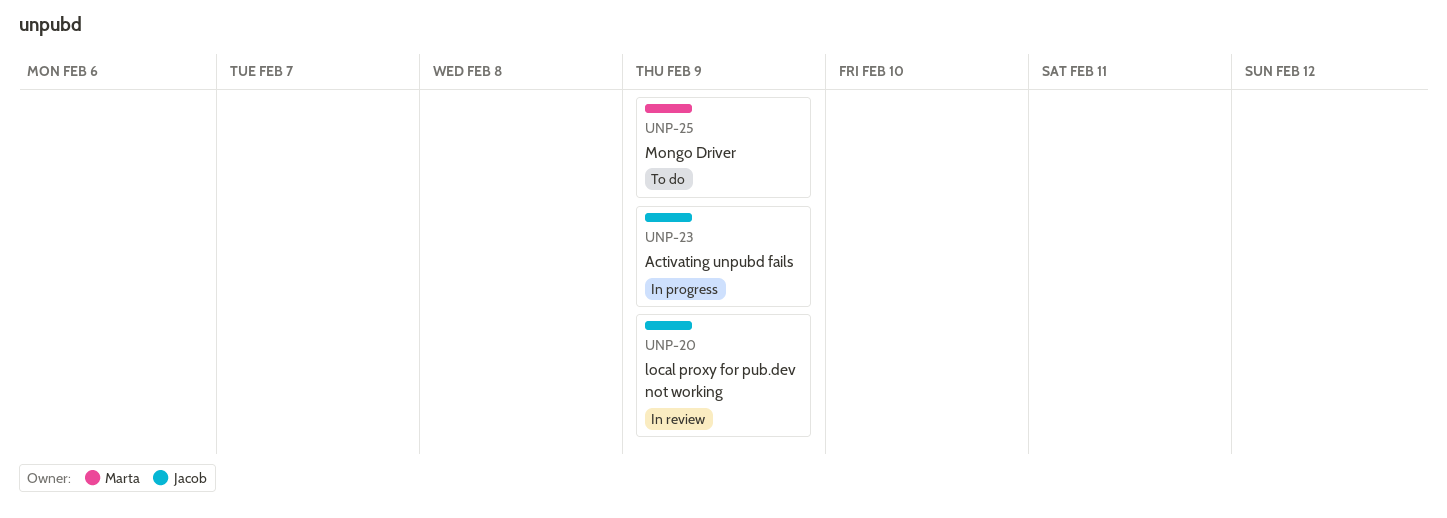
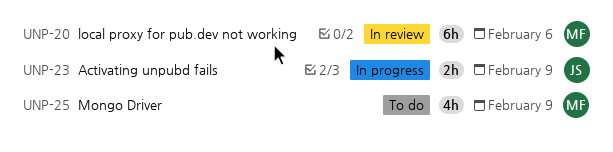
UNP-20, owner: Jacob -> Marta
UNP-20, due: Feb 9 -> Feb 6

